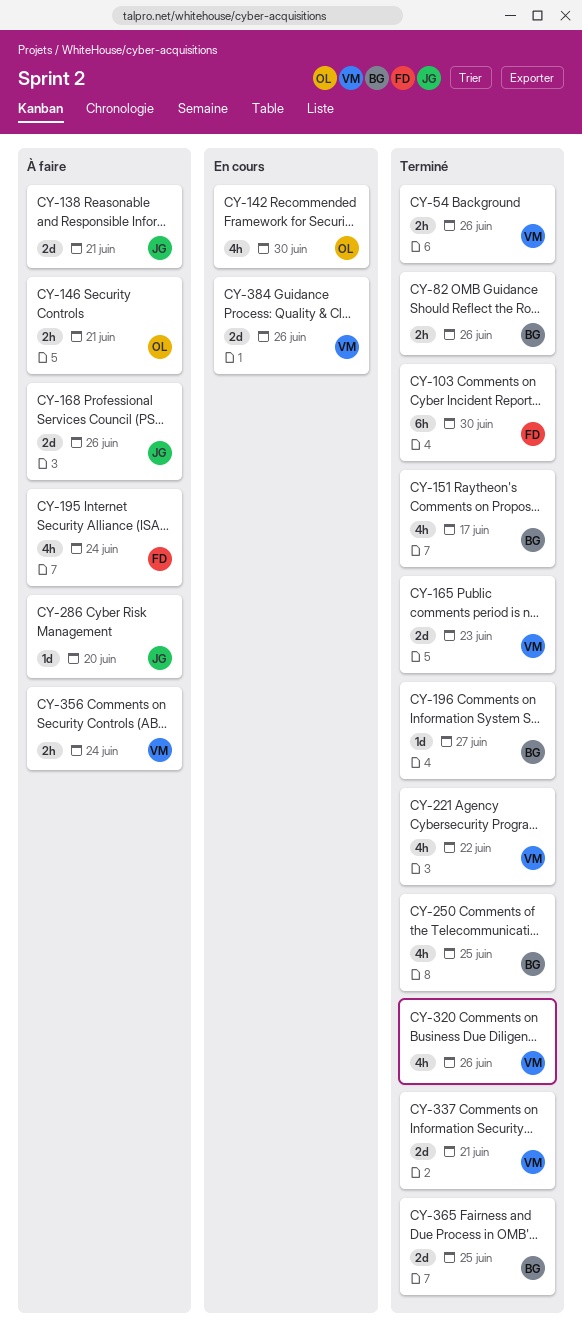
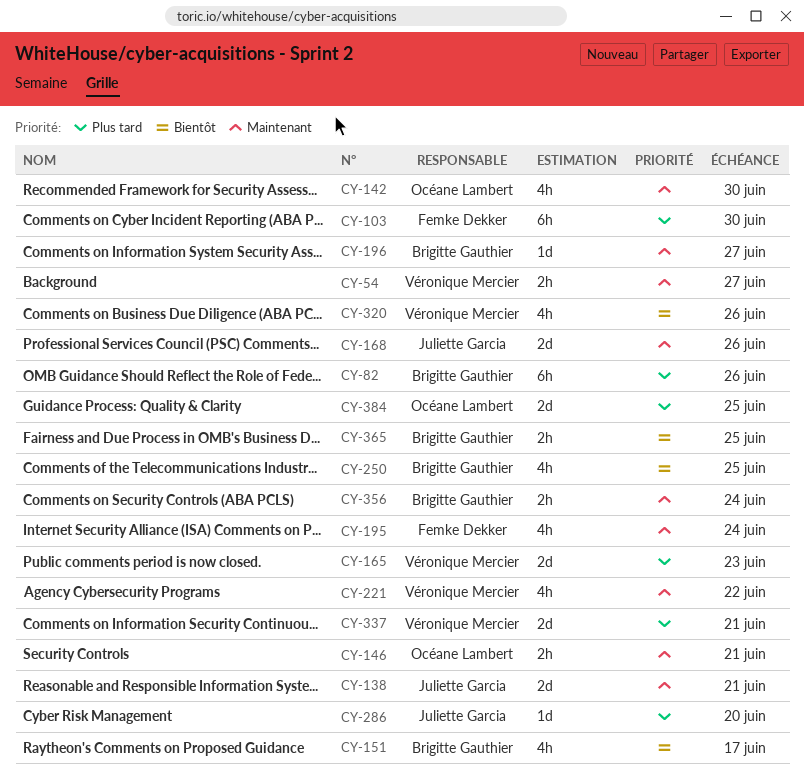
CY-54, due: Jun 26 -> Jun 27
CY-82, estimate: 2h -> 6h
CY-356, owner: Véronique Mercier -> Brigitte Gauthier
CY-365, estimate: 2d -> 2h
CY-384, owner: Véronique Mercier -> Océane Lambert
CY-384, due: Jun 26 -> Jun 25

